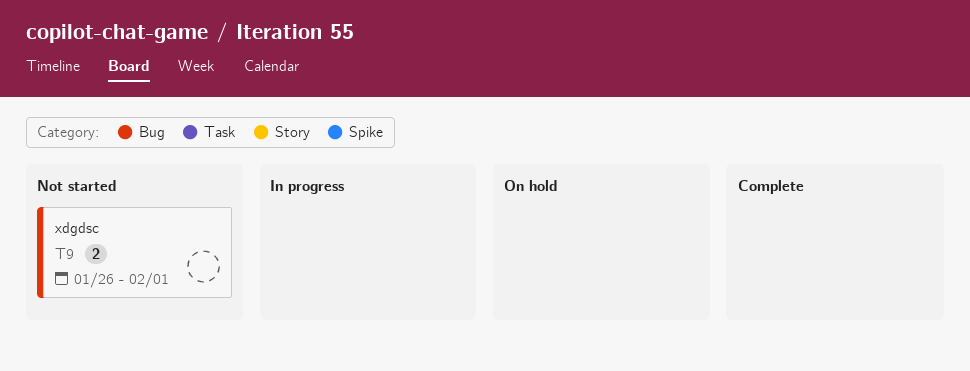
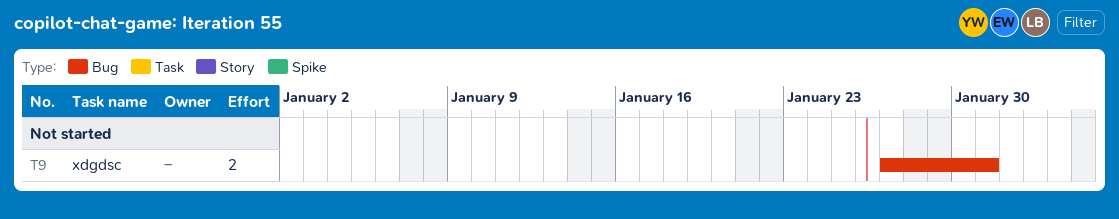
T9, start: Jan 26 -> Jan 27
T9, due: Feb 1 -> Jan 31

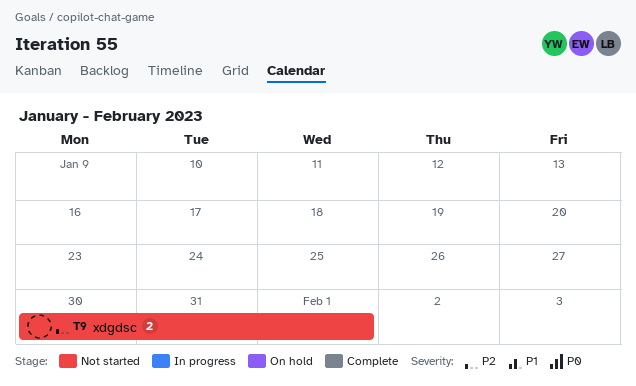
T9, start: Jan 27 -> Jan 30
T9, due: Jan 31 -> Feb 1

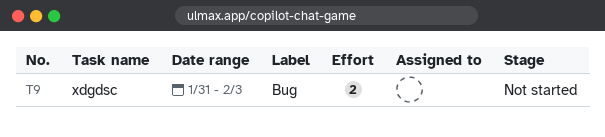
T9, start: Jan 30 -> Jan 31
T9, due: Feb 1 -> Feb 3

